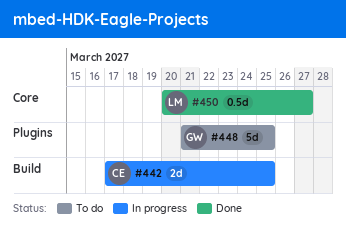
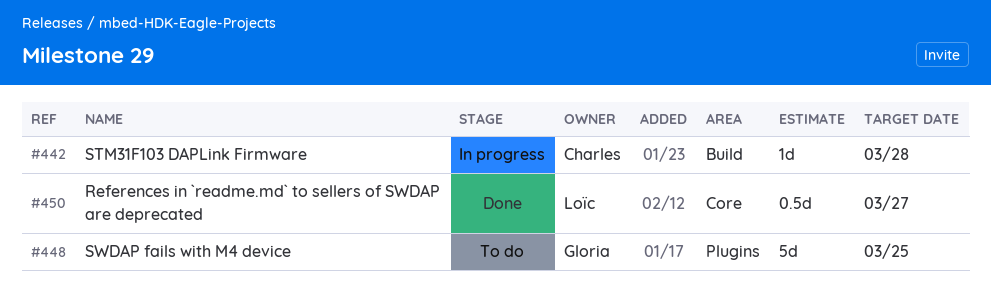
#442, estimate: 2d -> 1d
#442, due: Mar 25 -> Mar 28

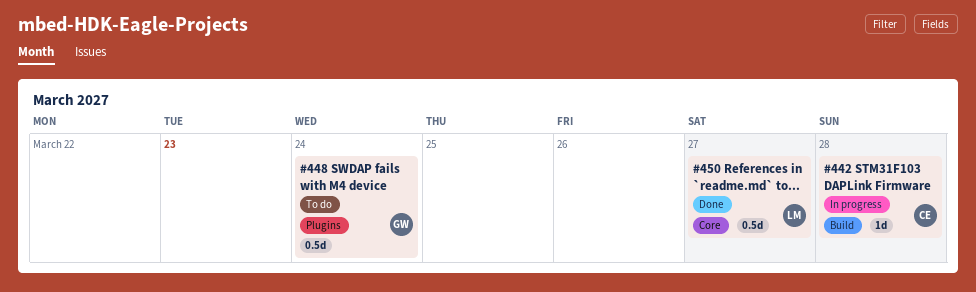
#448, estimate: 5d -> 0.5d
#448, due: Mar 25 -> Mar 24

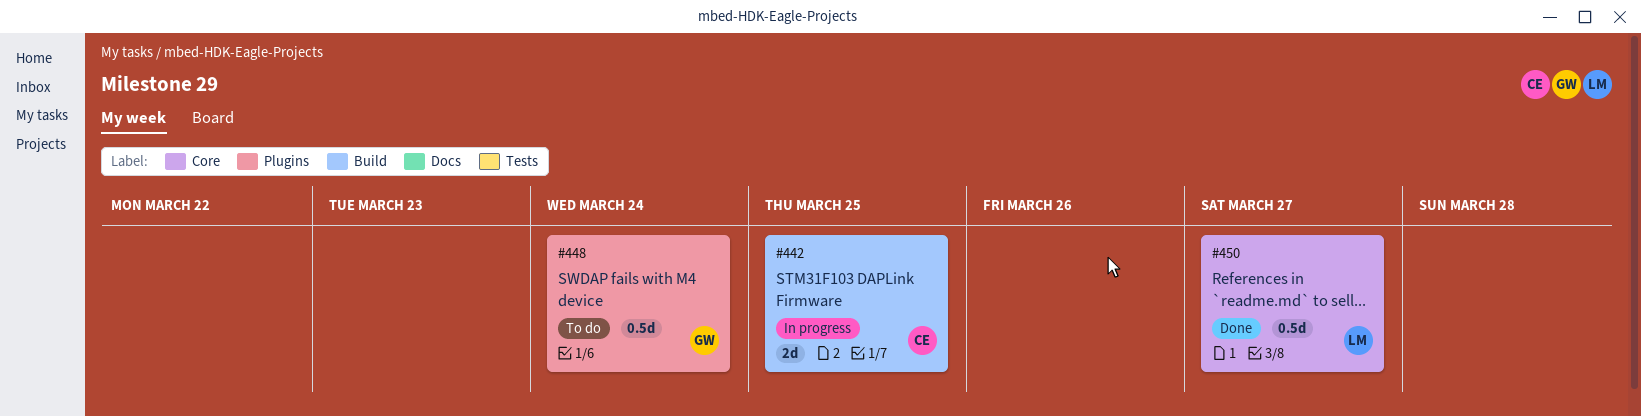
#442, estimate: 1d -> 2d
#442, due: Mar 28 -> Mar 25

